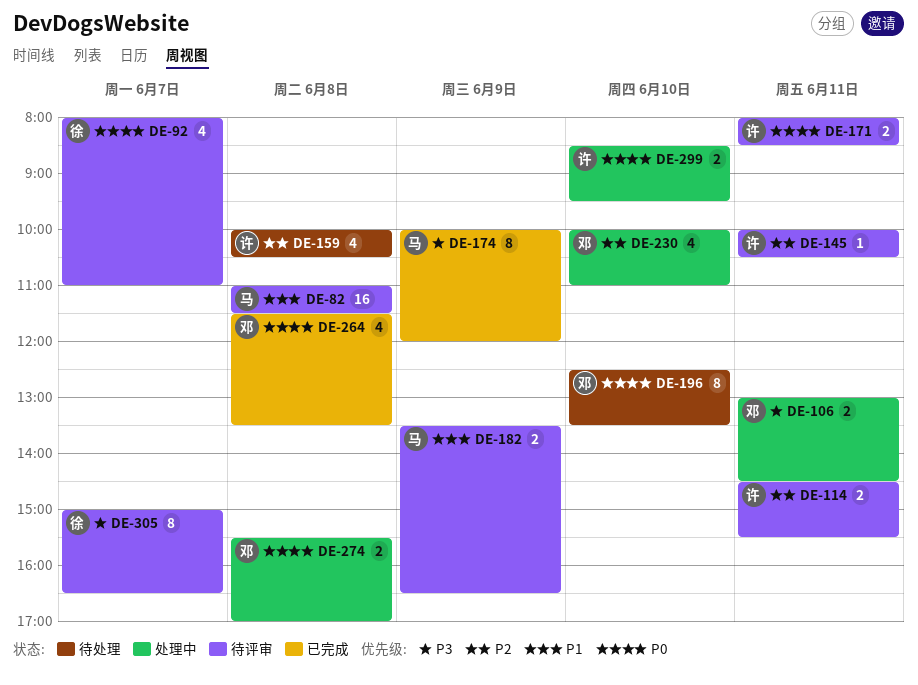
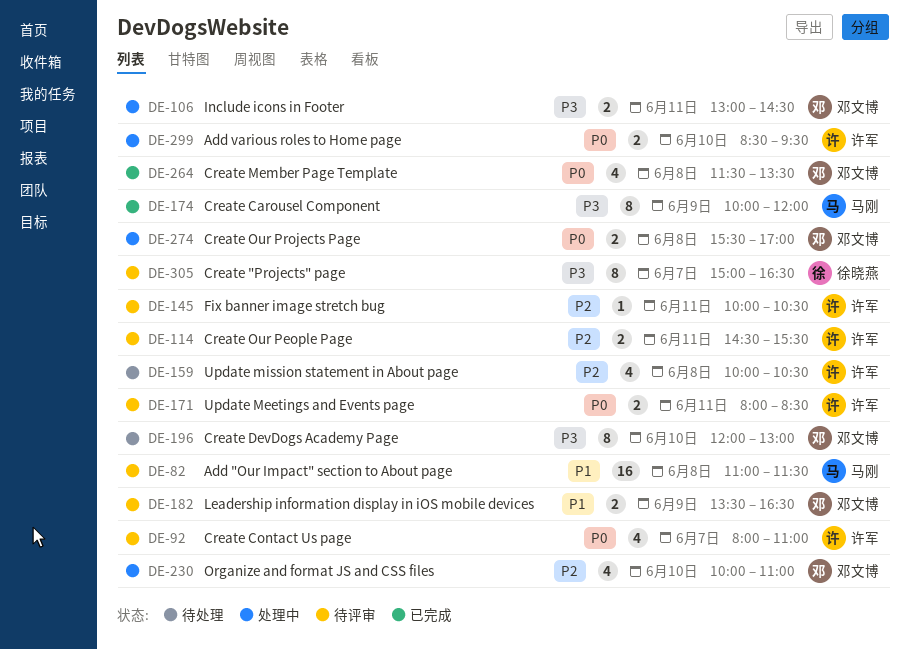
DE-92, owner: 徐晓燕 -> 许军
DE-182, owner: 马刚 -> 邓文博
DE-196, priority: P0 -> P3
DE-196, begins: 12:30 -> 12:00
DE-196, ends: 13:30 -> 13:00

